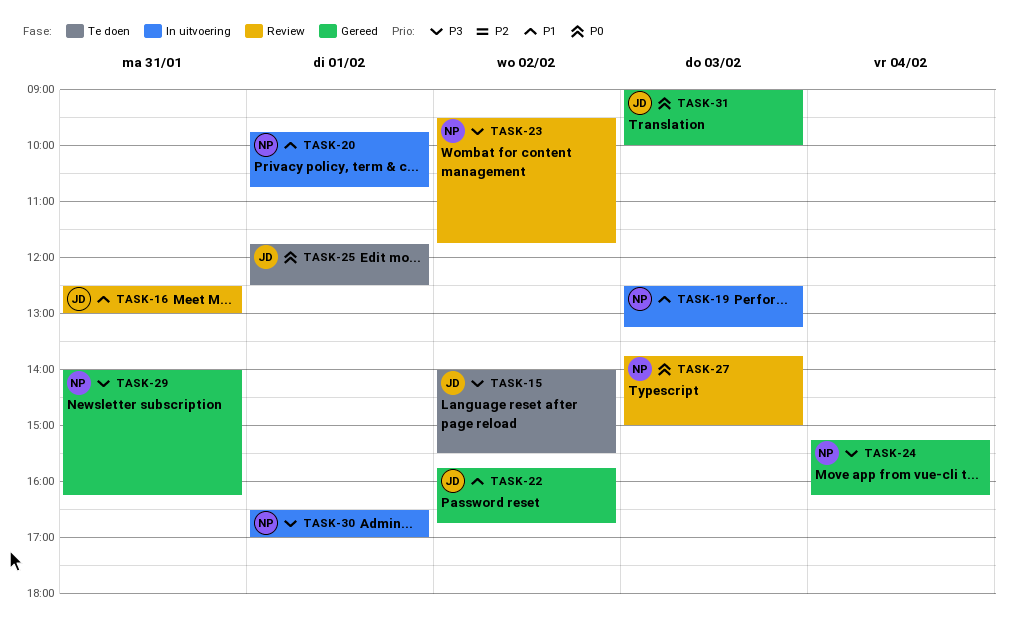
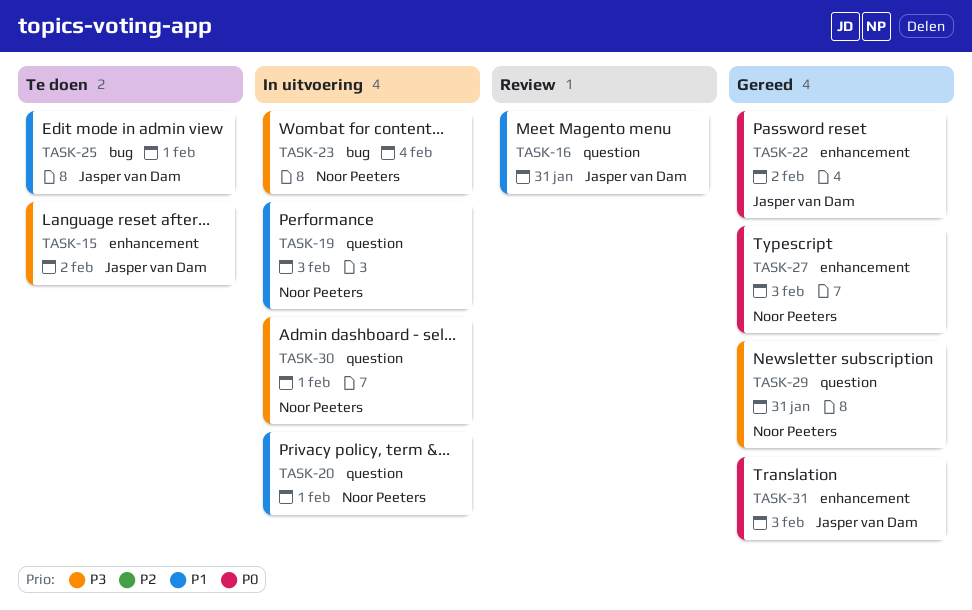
TASK-22, priority: P1 -> P0
TASK-23, status: Review -> In uitvoering
TASK-23, day: Feb 2 -> Feb 4
TASK-24: present -> none
TASK-25, priority: P0 -> P1
TASK-27, status: Review -> Gereed

